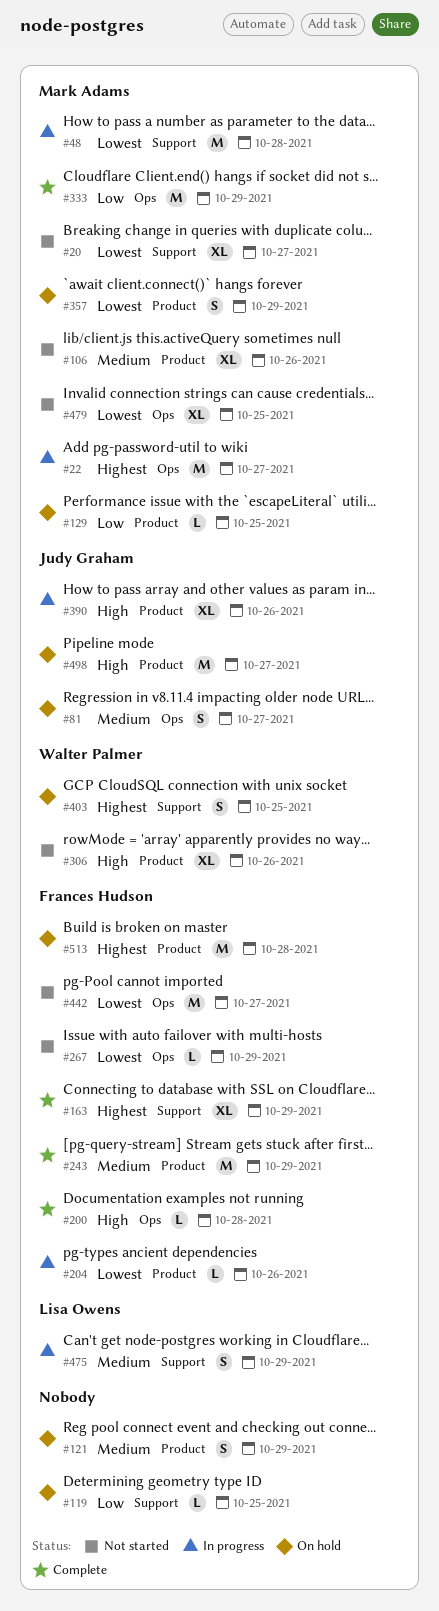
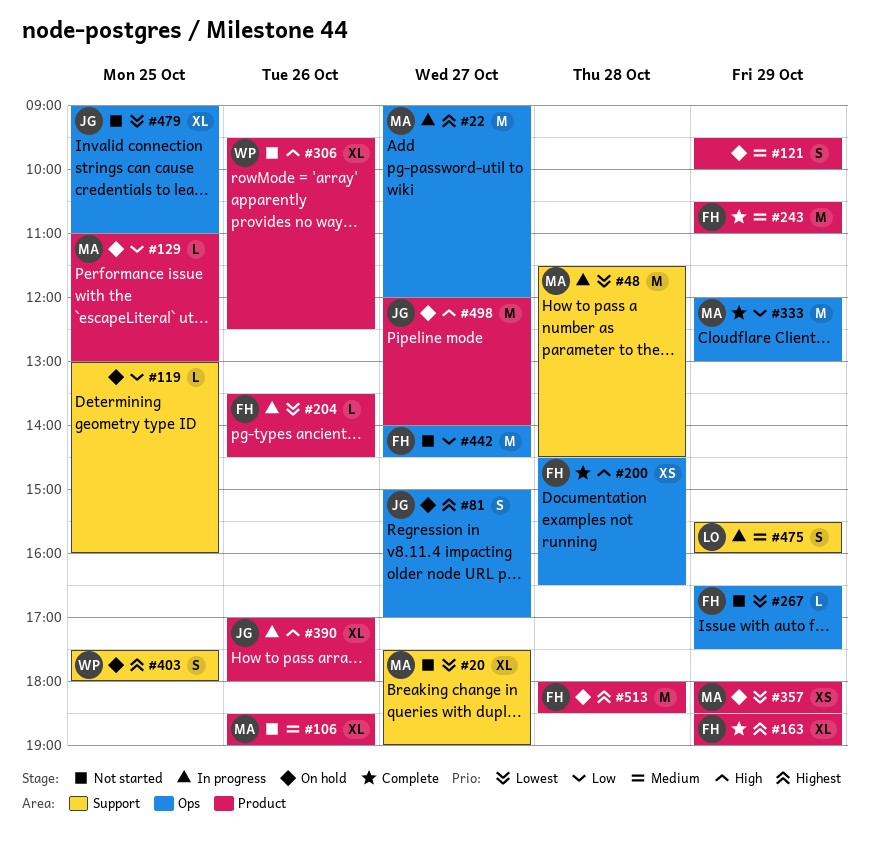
#81, priority: Medium -> Highest
#163, label: Support -> Product
#200, estimate: L -> XS
#357, estimate: S -> XS
#442, priority: Lowest -> Low
#479, owner: Mark Adams -> Judy Graham

